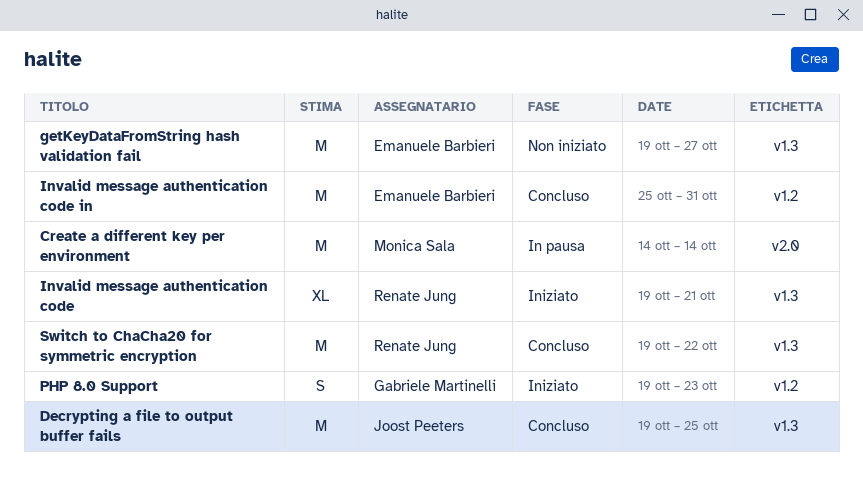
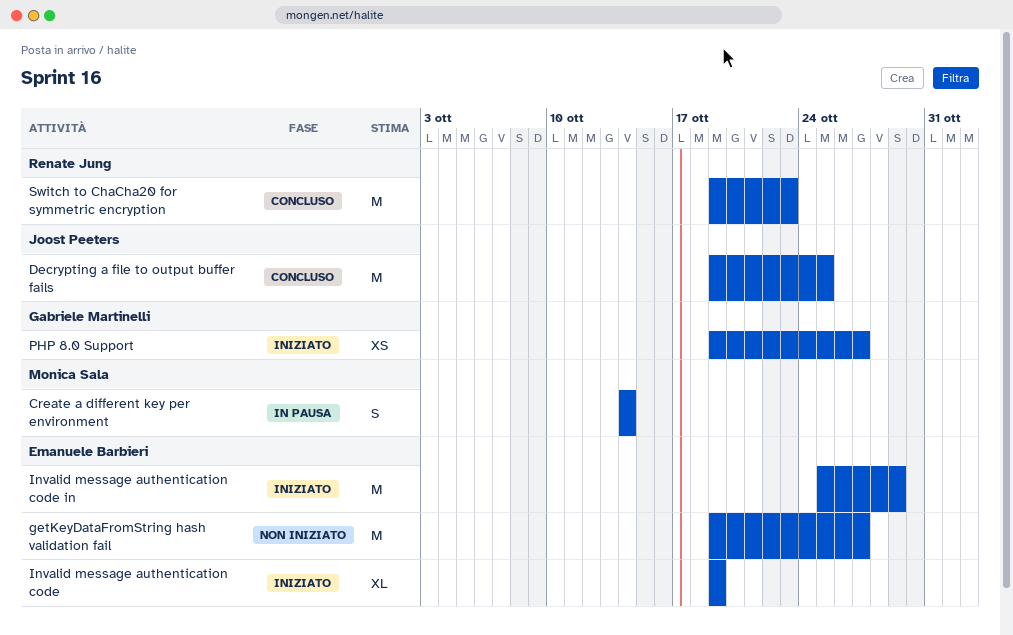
Create a different key per environment, estimate: M -> S
Invalid message authentication code, owner: Renate Jung -> Emanuele Barbieri
Invalid message authentication code, due: Oct 21 -> Oct 19
Invalid message authentication code in, status: Concluso -> Iniziato
Invalid message authentication code in, due: Oct 31 -> Oct 29
PHP 8.0 Support, estimate: S -> XS
PHP 8.0 Support, due: Oct 23 -> Oct 27
Switch to ChaCha20 for symmetric encryption, due: Oct 22 -> Oct 23

